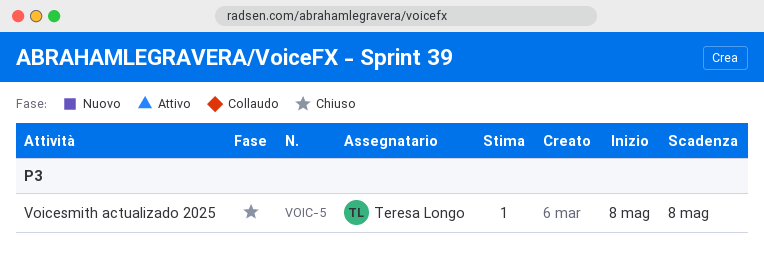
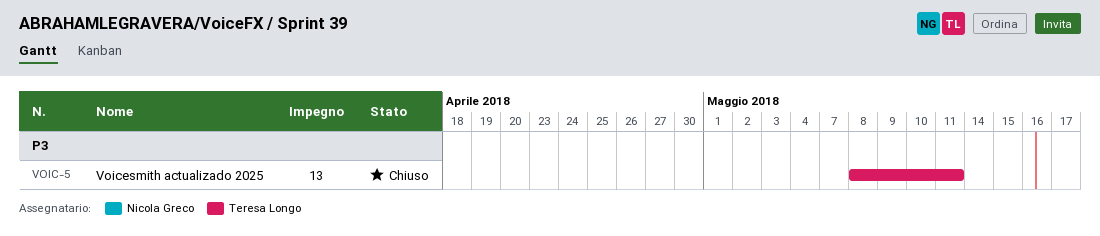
VOIC-5, estimate: 1 -> 13
VOIC-5, due: May 8 -> May 11

